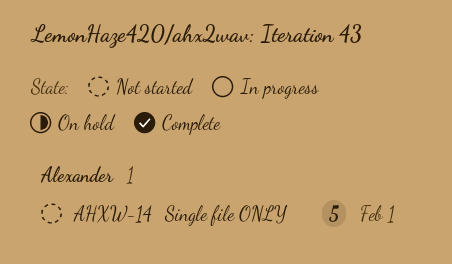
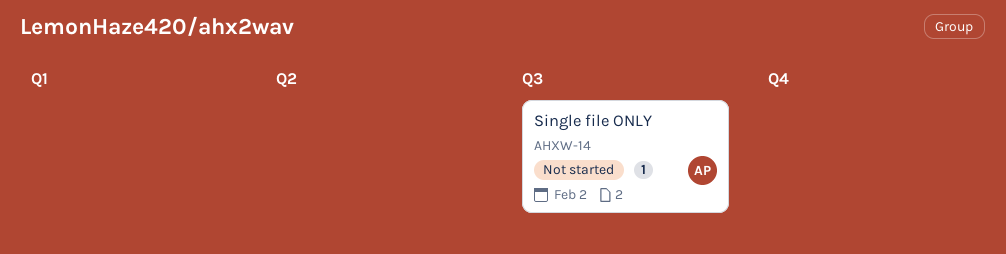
AHXW-14, estimate: 5 -> 1
AHXW-14, due: Feb 1 -> Feb 2

